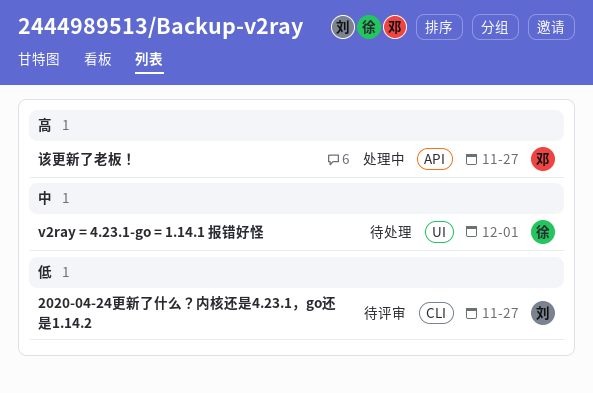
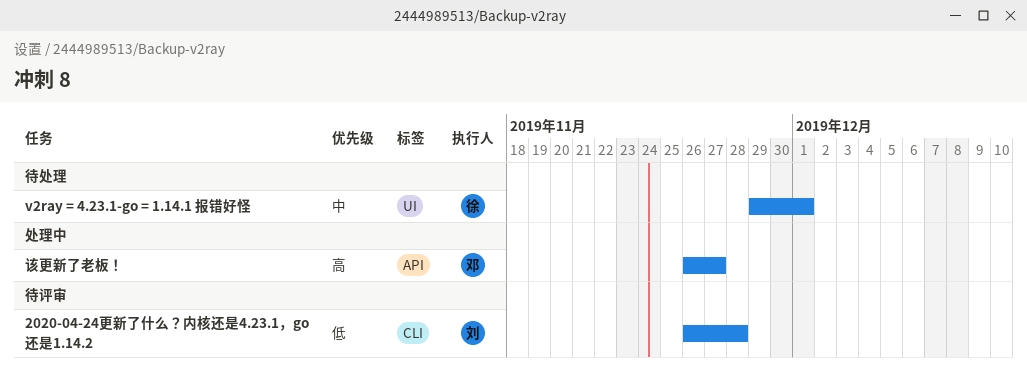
2020-04-24更新了什么？内核还是4.23.1，go还是1.14.2, due: Nov 27 -> Nov 28

